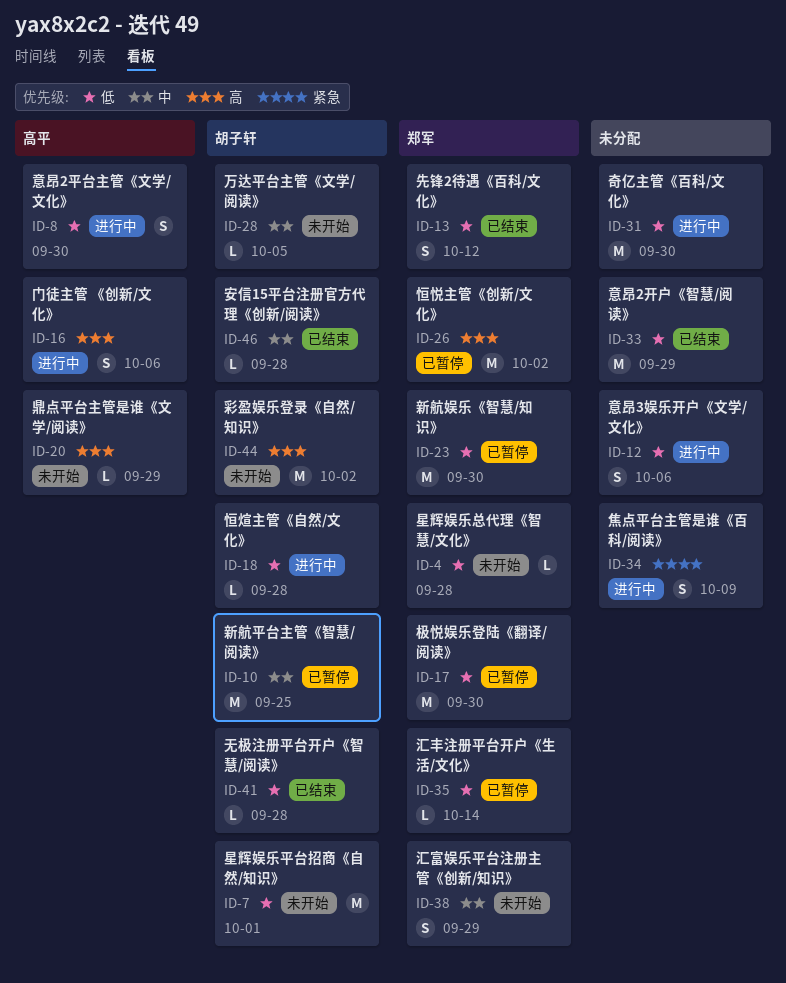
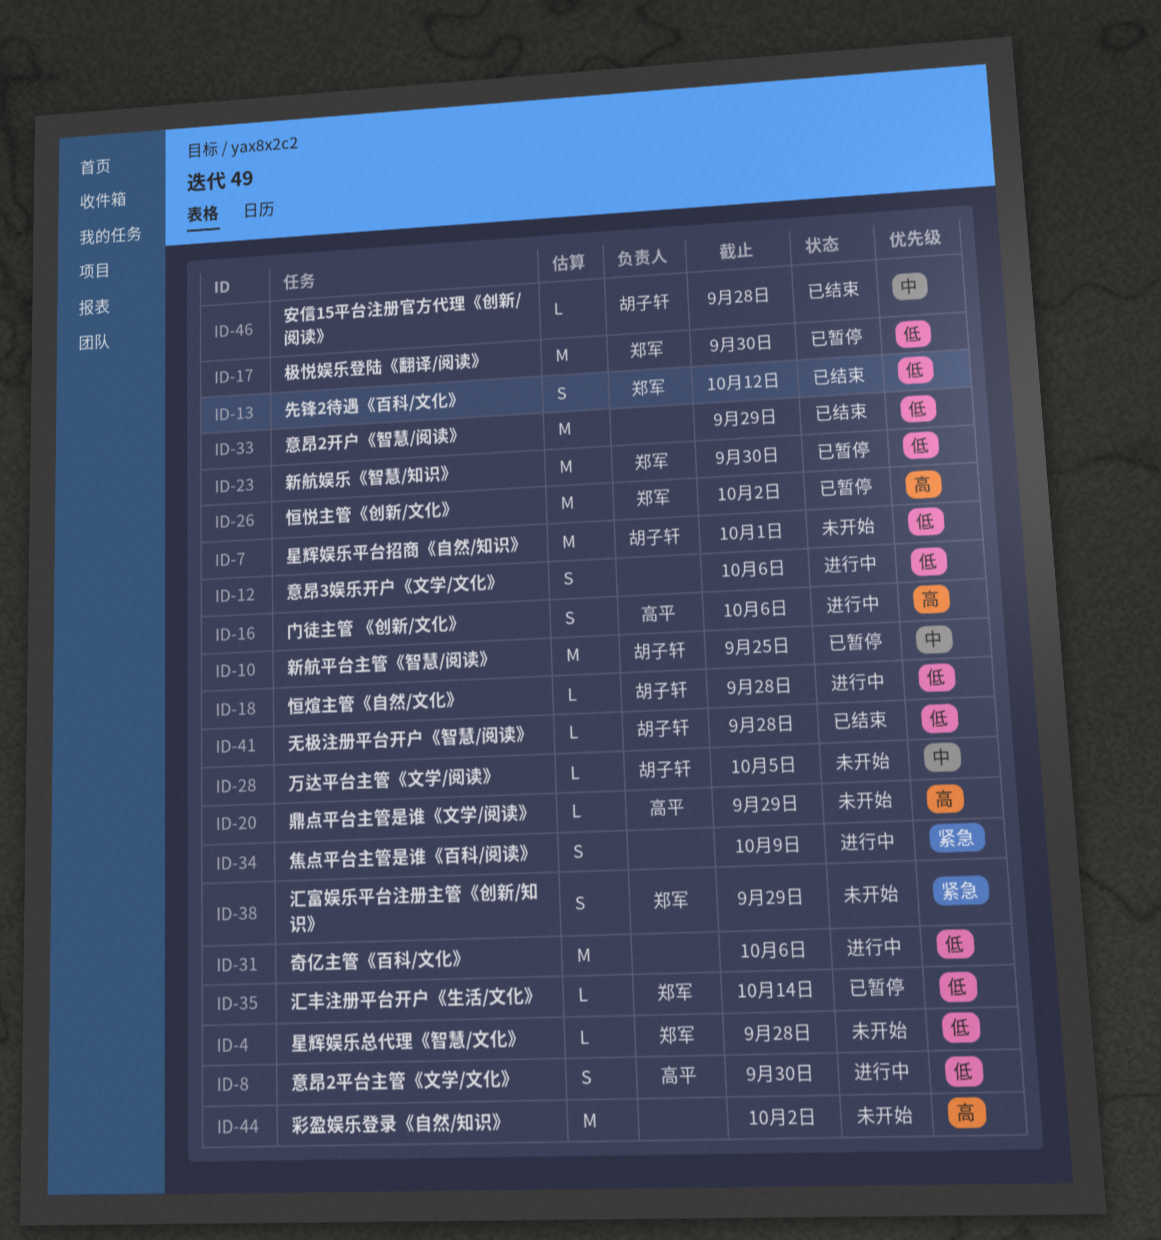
ID-31, due: Sep 30 -> Oct 6
ID-38, priority: 中 -> 紧急
ID-44, owner: 胡子轩 -> none

